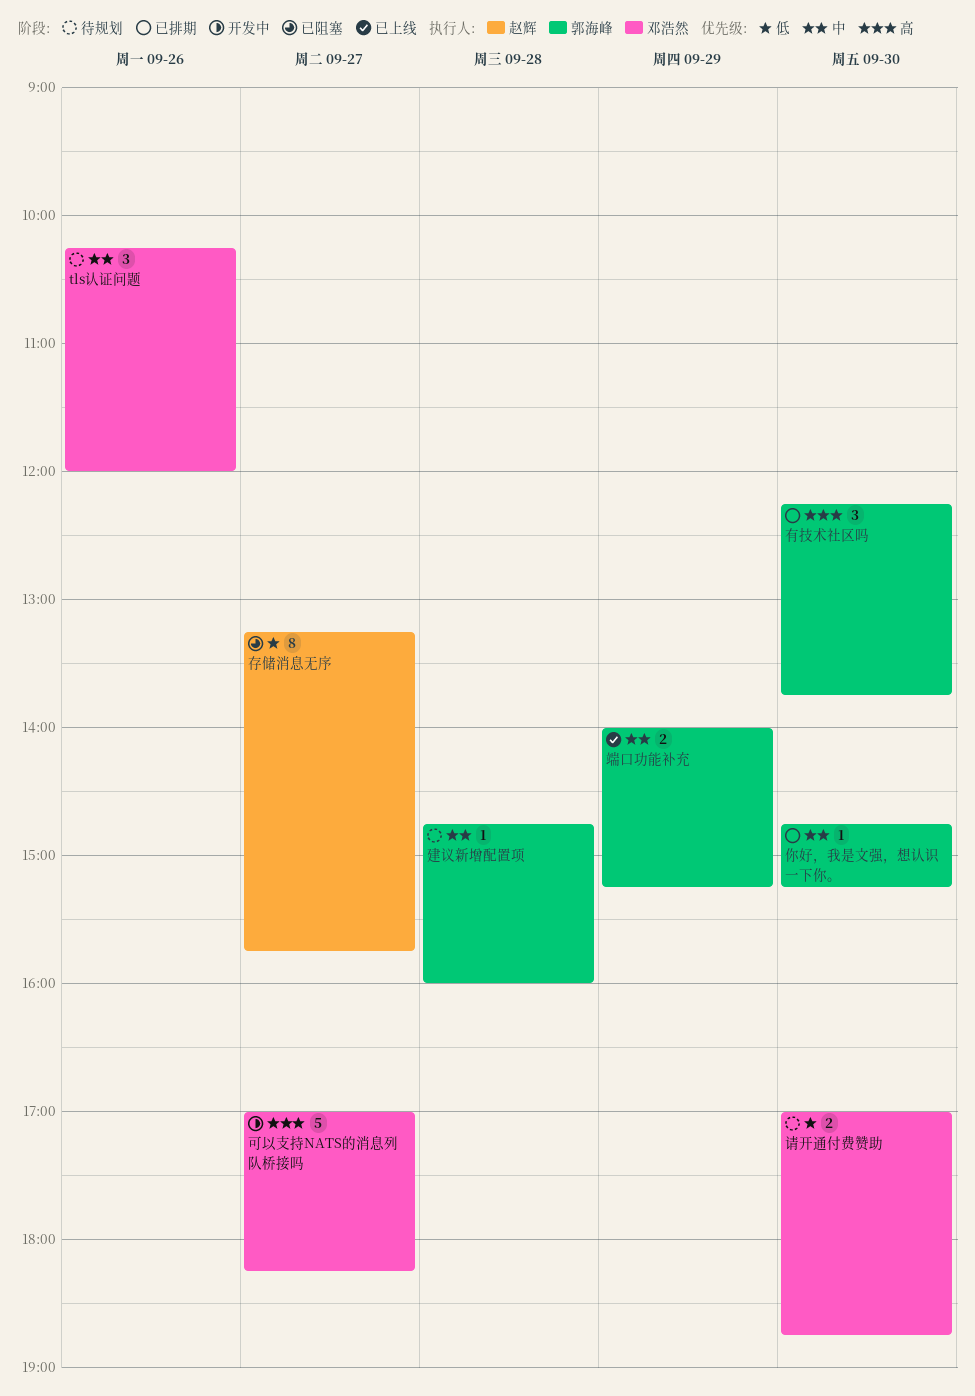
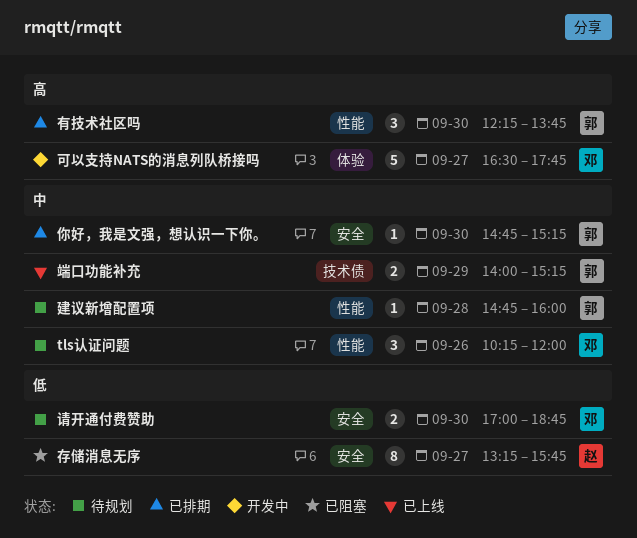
可以支持NATS的消息列队桥接吗, begins: 17:00 -> 16:30
可以支持NATS的消息列队桥接吗, ends: 18:15 -> 17:45

